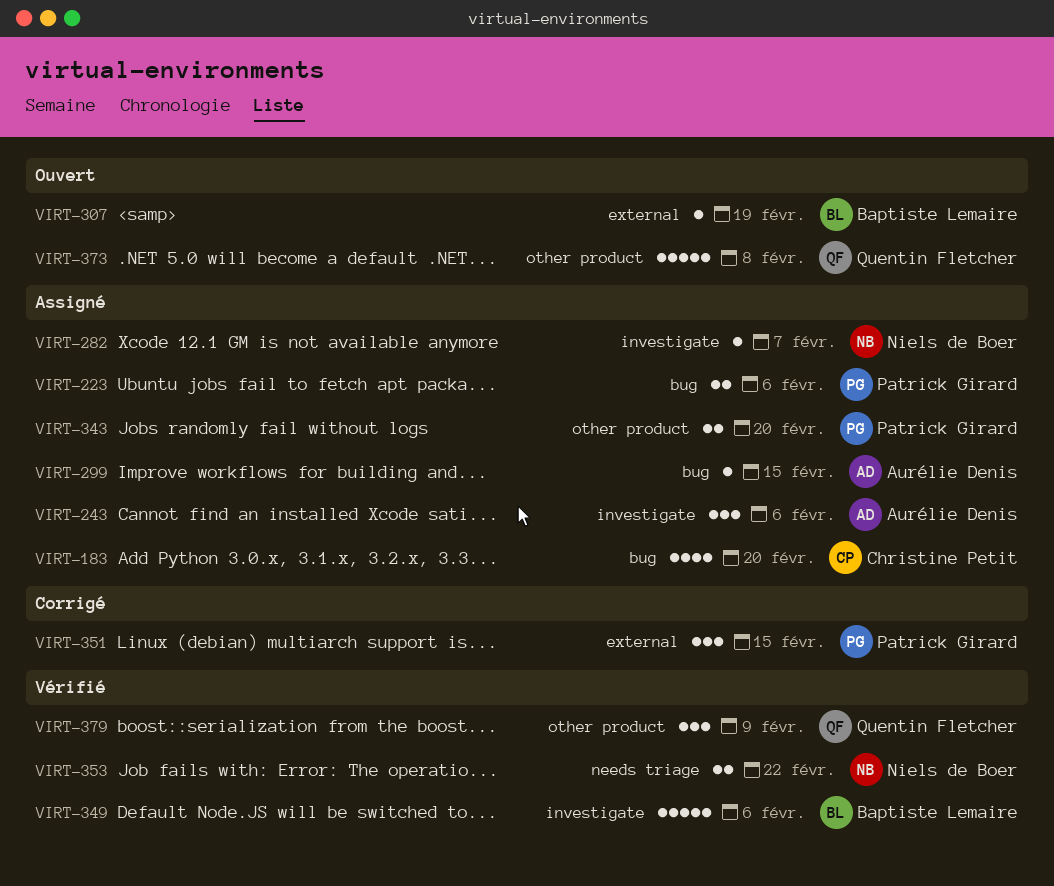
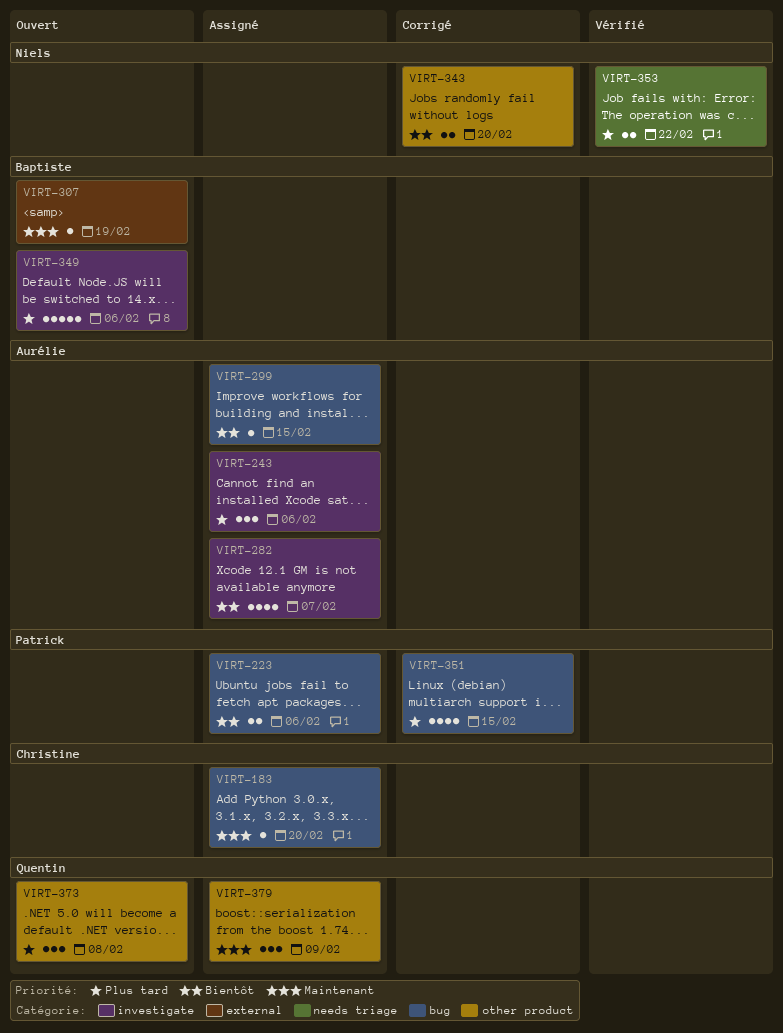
VIRT-183, estimate: 4 -> 1
VIRT-282, owner: Niels de Boer -> Aurélie Denis
VIRT-282, estimate: 1 -> 4
VIRT-343, status: Assigné -> Corrigé
VIRT-343, owner: Patrick Girard -> Niels de Boer
VIRT-349, status: Vérifié -> Ouvert
VIRT-351, label: external -> bug
VIRT-351, estimate: 3 -> 4
VIRT-373, estimate: 5 -> 3
VIRT-379, status: Vérifié -> Assigné

